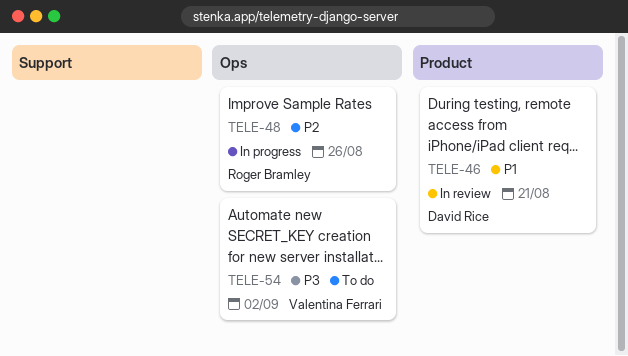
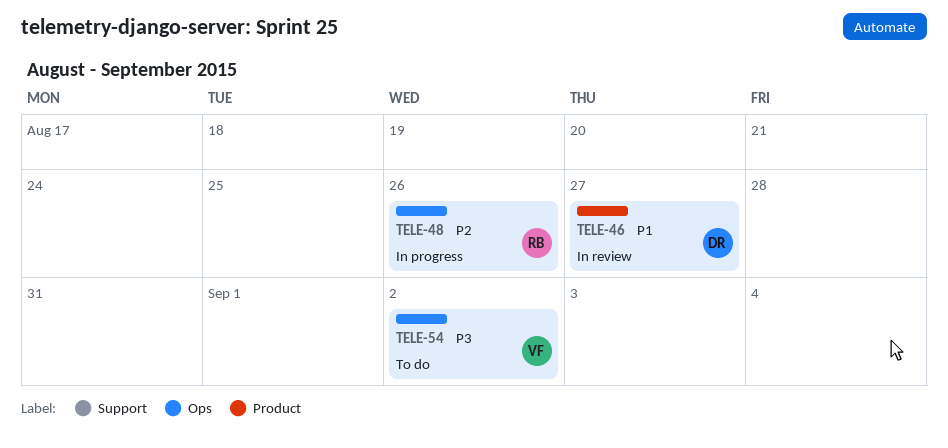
TELE-46, due: Aug 21 -> Aug 27

